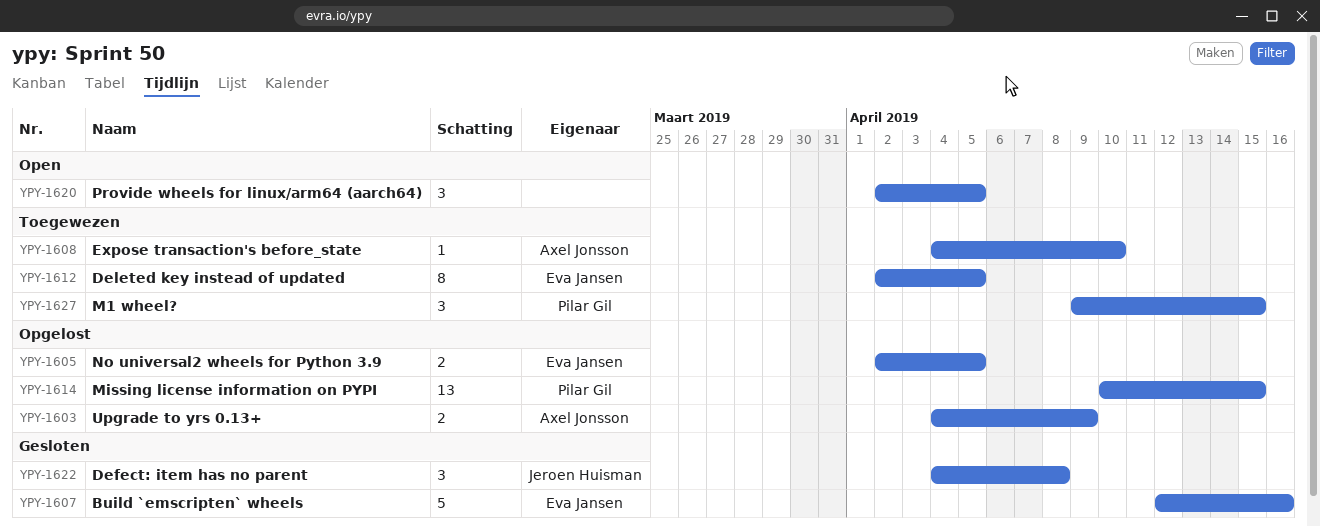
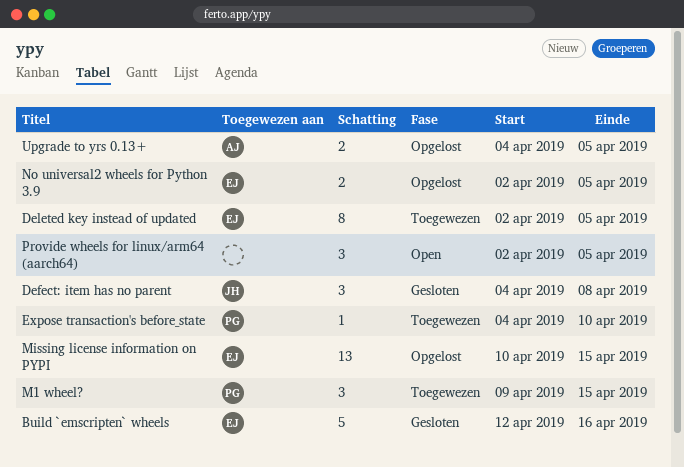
Expose transaction's before_state, owner: Axel Jonsson -> Pilar Gil
Missing license information on PYPI, owner: Pilar Gil -> Eva Jansen
Upgrade to yrs 0.13+, due: Apr 9 -> Apr 5

